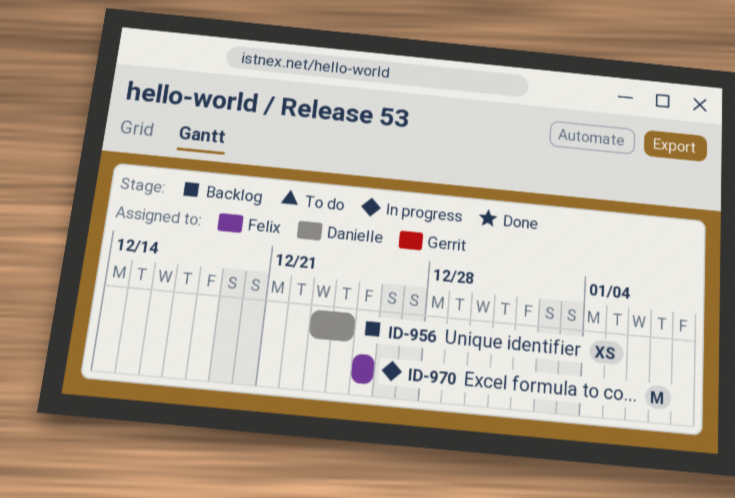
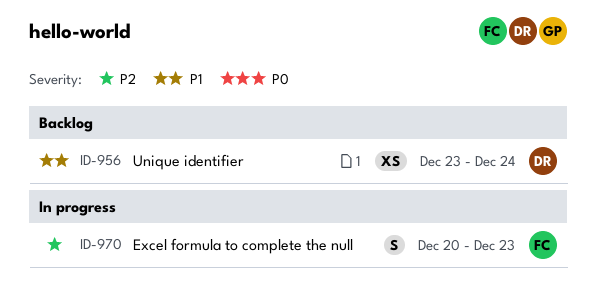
ID-970, estimate: M -> S
ID-970, start: Dec 25 -> Dec 20
ID-970, due: Dec 25 -> Dec 23

